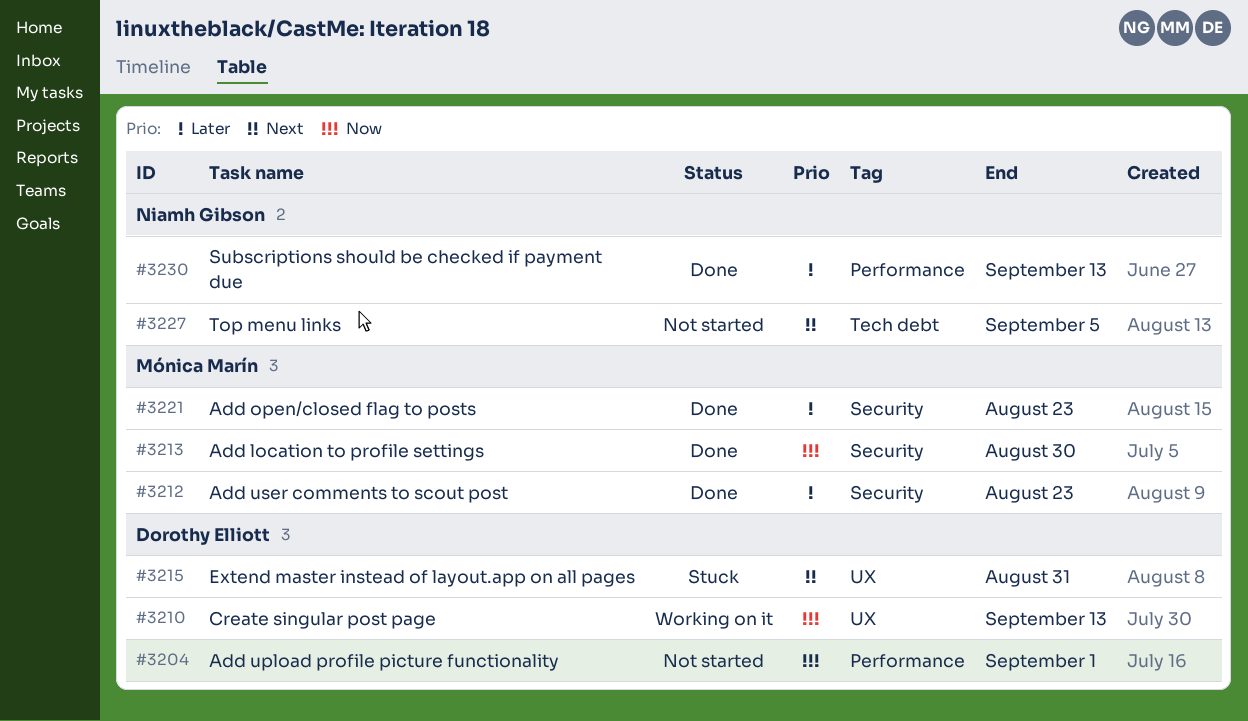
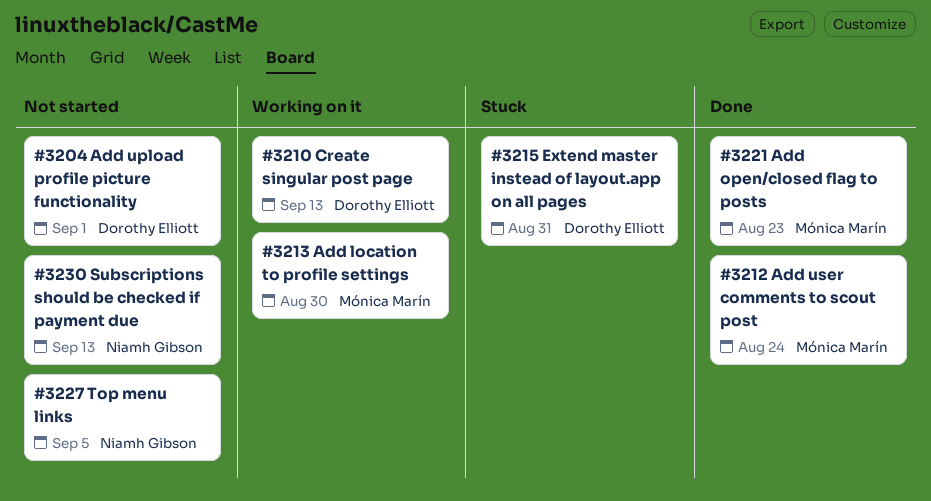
#3212, due: Aug 23 -> Aug 24
#3213, status: Done -> Working on it
#3230, status: Done -> Not started

